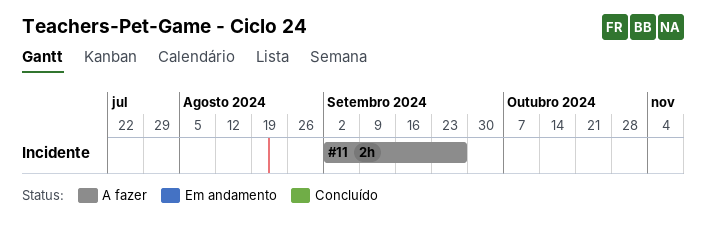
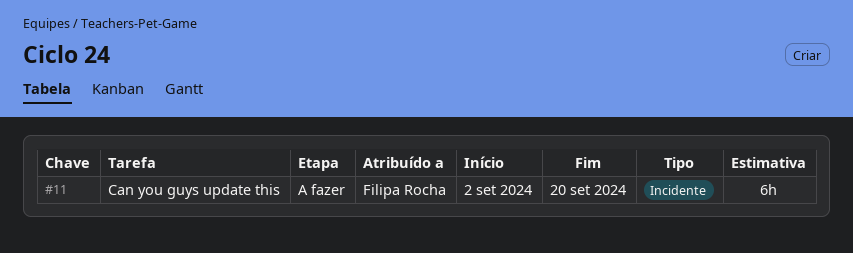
#11, estimate: 2h -> 6h
#11, due: Sep 27 -> Sep 20

